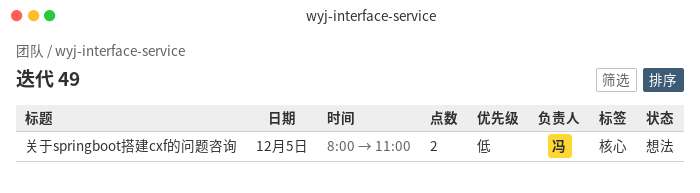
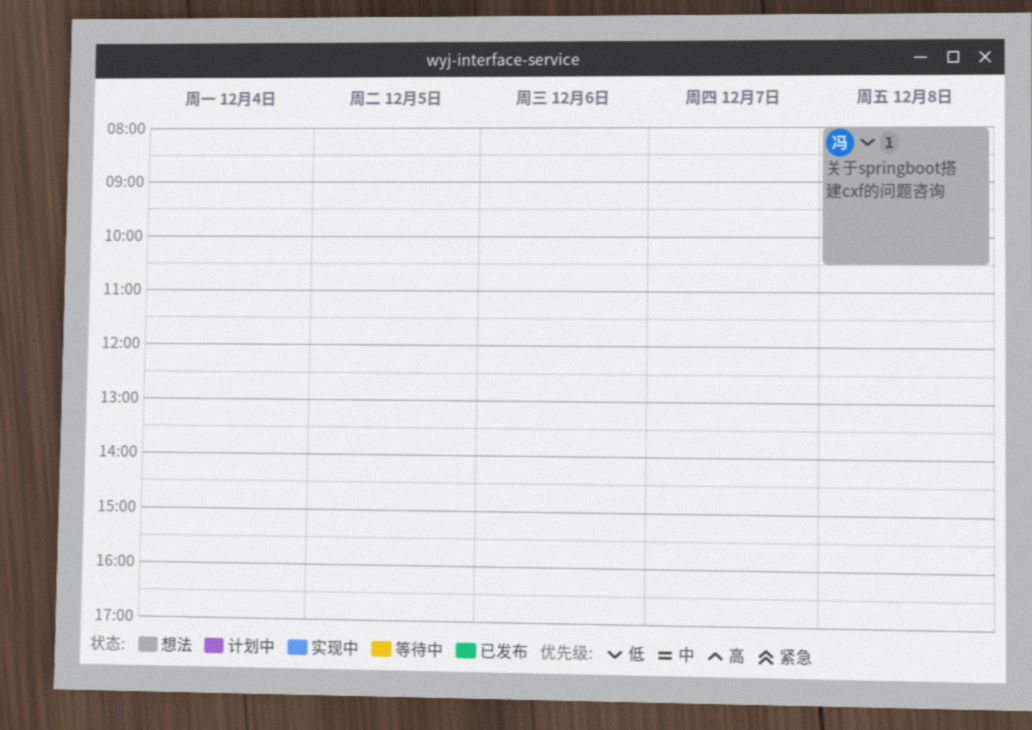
关于springboot搭建cxf的问题咨询, estimate: 2 -> 1
关于springboot搭建cxf的问题咨询, day: Dec 5 -> Dec 8
关于springboot搭建cxf的问题咨询, ends: 11:00 -> 10:30

